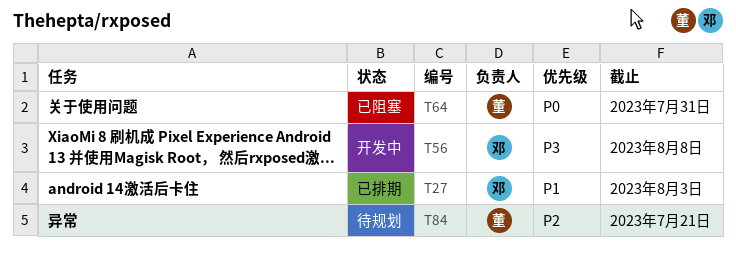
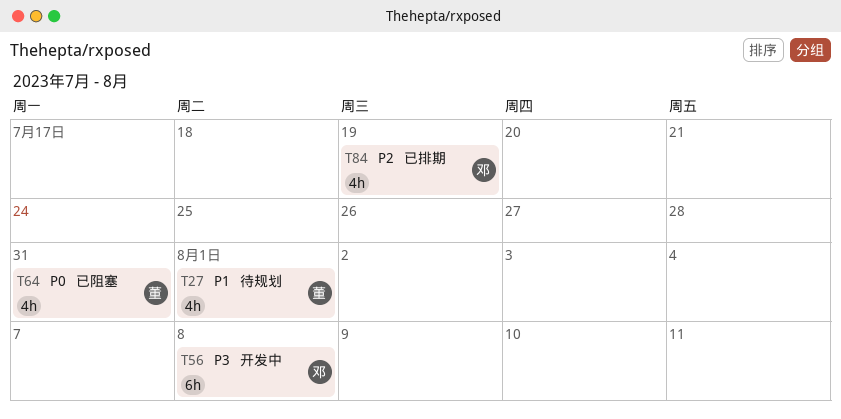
T27, status: 已排期 -> 待规划
T27, owner: 邓 -> 董
T27, due: Aug 3 -> Aug 1
T84, status: 待规划 -> 已排期
T84, owner: 董 -> 邓
T84, due: Jul 21 -> Jul 19

